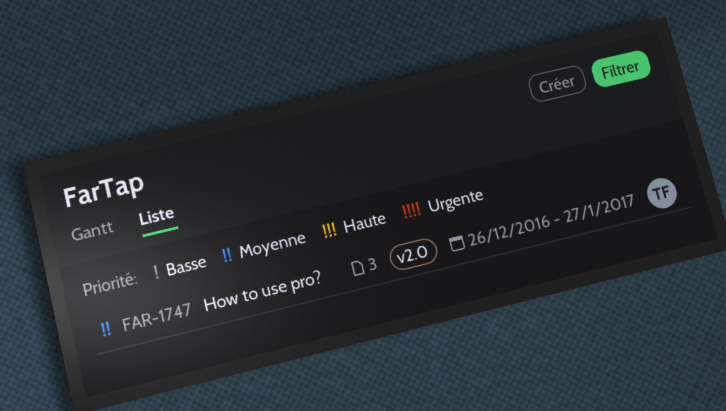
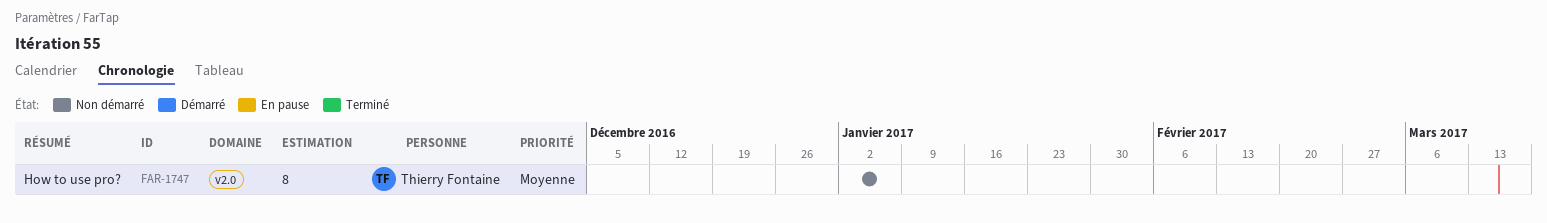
FAR-1747, start: Dec 26 -> Jan 2
FAR-1747, due: Jan 27 -> Jan 6

